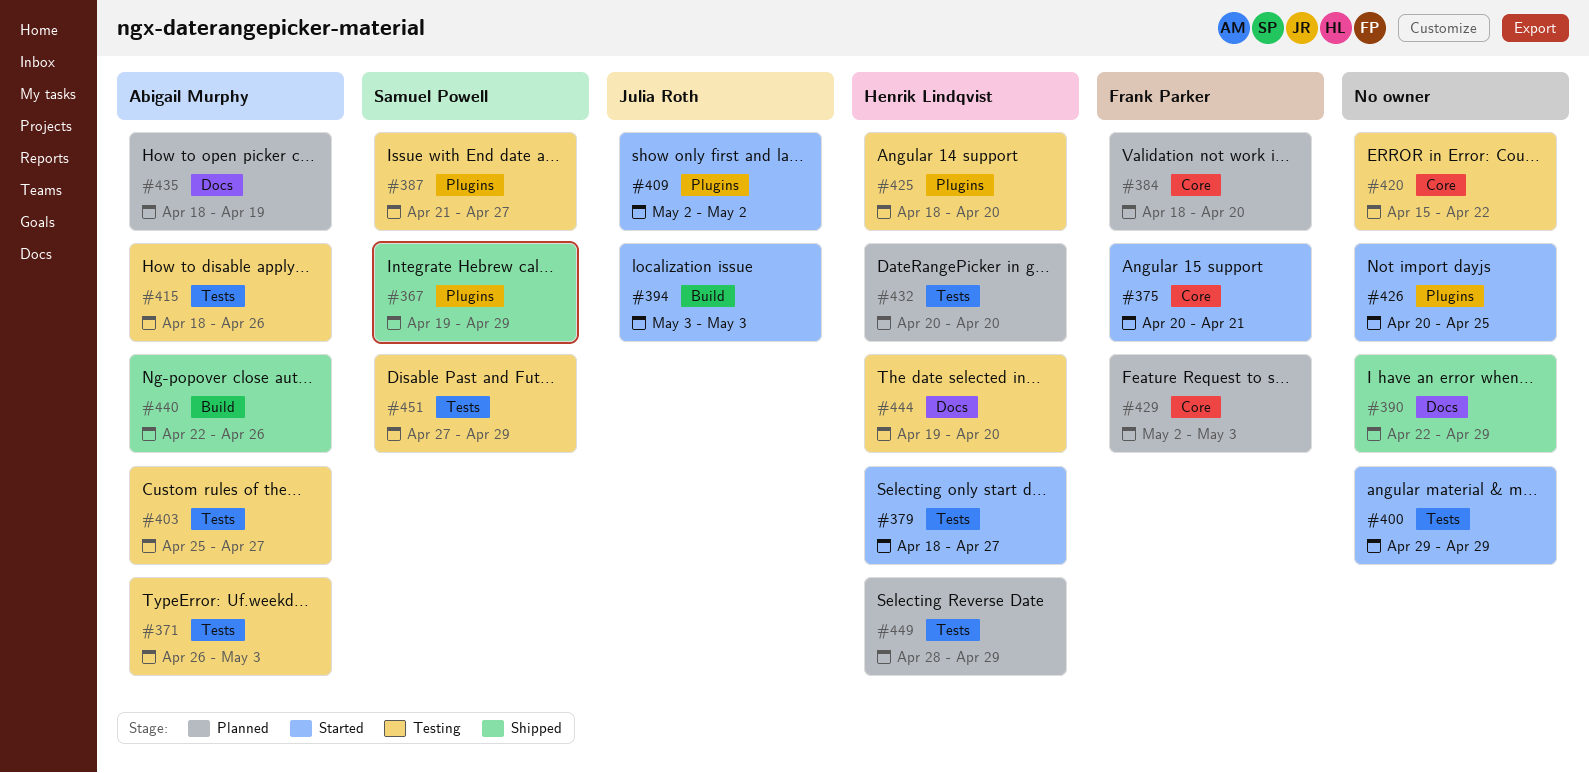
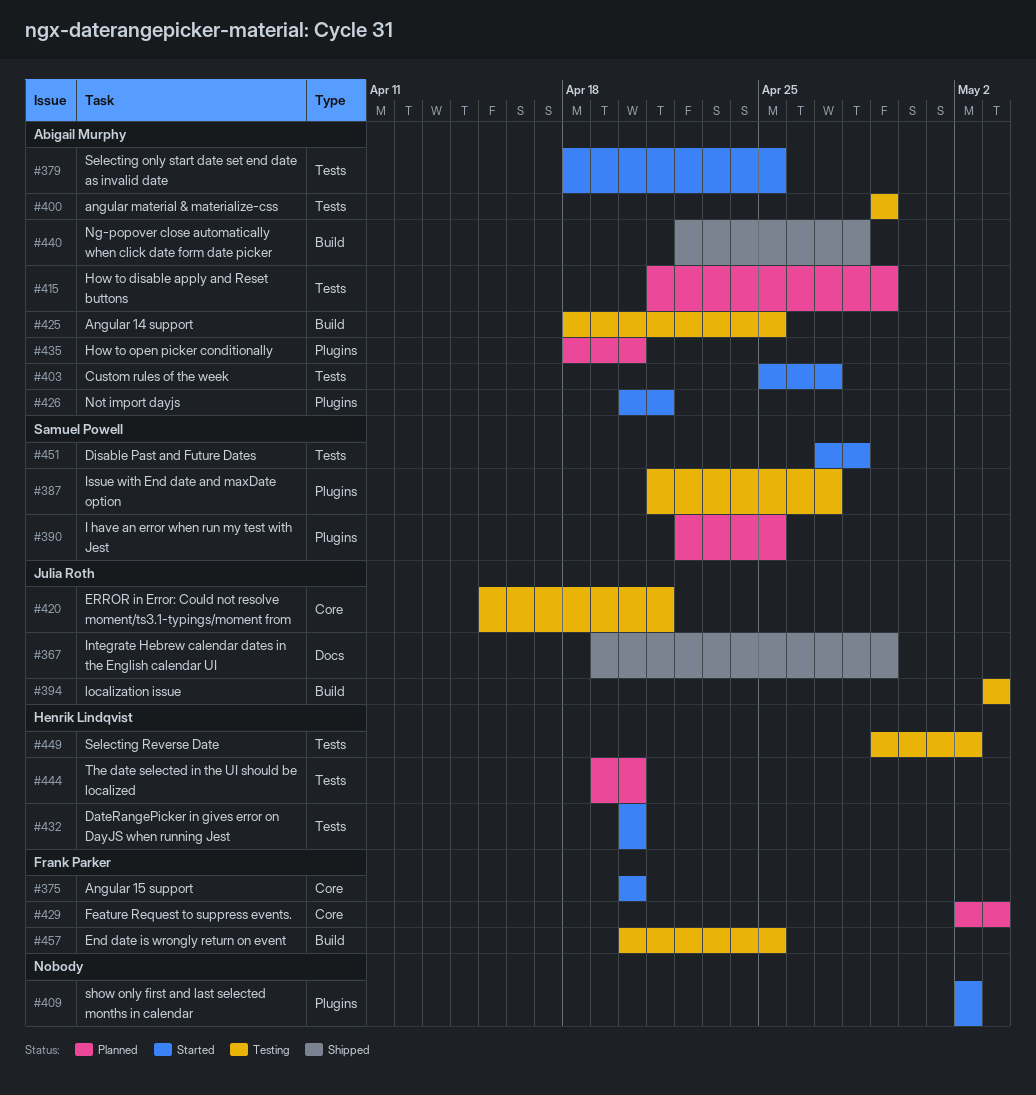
#367, owner: Samuel Powell -> Julia Roth
#367, label: Plugins -> Docs
#371: present -> none
#375, due: Apr 21 -> Apr 20
#379, owner: Henrik Lindqvist -> Abigail Murphy
#379, due: Apr 27 -> Apr 25
#384: present -> none
#390, status: Shipped -> Planned
#390, owner: none -> Samuel Powell
#390, label: Docs -> Plugins
#390, due: Apr 29 -> Apr 25
#394, status: Started -> Testing
#400, status: Started -> Testing
#400, owner: none -> Abigail Murphy
#403, status: Testing -> Started
#409, owner: Julia Roth -> none
#415, status: Testing -> Planned
#415, start: Apr 18 -> Apr 21
#415, due: Apr 26 -> Apr 29
#420, owner: none -> Julia Roth
#420, due: Apr 22 -> Apr 21
#425, owner: Henrik Lindqvist -> Abigail Murphy
#425, label: Plugins -> Build
#425, due: Apr 20 -> Apr 25
#426, owner: none -> Abigail Murphy
#426, due: Apr 25 -> Apr 21
#432, status: Planned -> Started
#435, label: Docs -> Plugins
#435, due: Apr 19 -> Apr 20
#440, due: Apr 26 -> Apr 28
#444, status: Testing -> Planned
#444, label: Docs -> Tests
#449, status: Planned -> Testing
#449, start: Apr 28 -> Apr 29
#449, due: Apr 29 -> May 2
#451, status: Testing -> Started
#451, due: Apr 29 -> Apr 28
#457: none -> present

